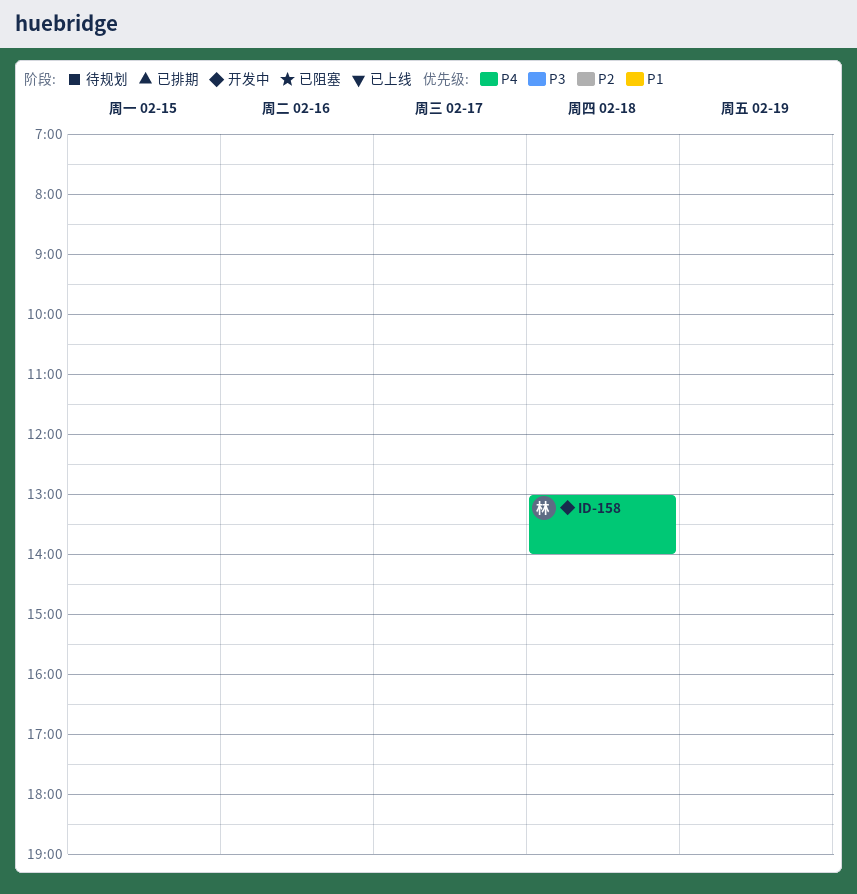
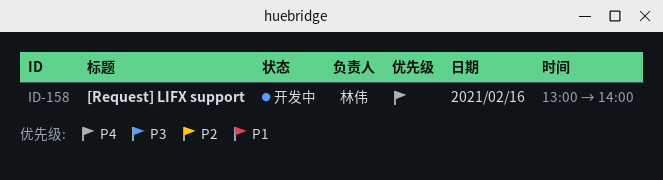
ID-158, day: Feb 18 -> Feb 16

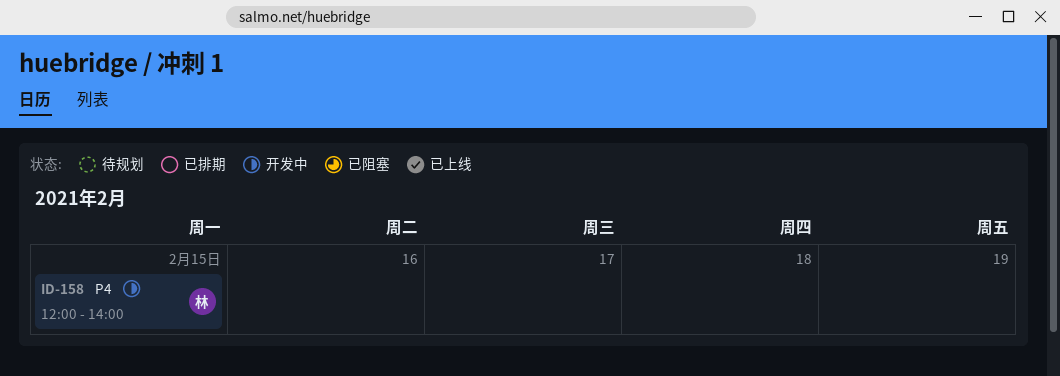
ID-158, day: Feb 16 -> Feb 15
ID-158, begins: 13:00 -> 12:00

